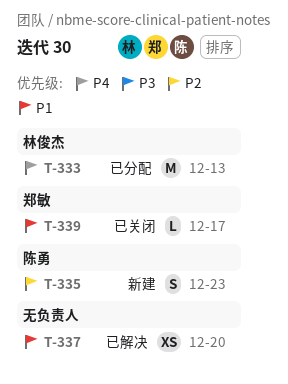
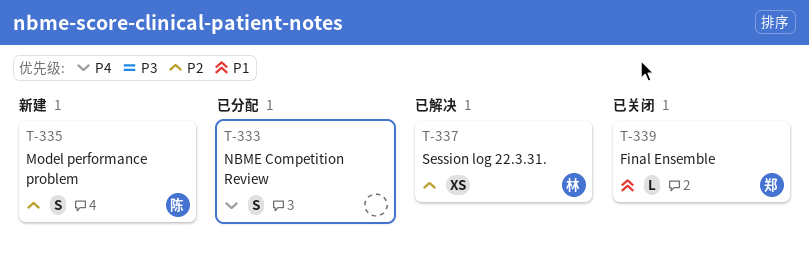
T-333, owner: 林俊杰 -> none
T-333, estimate: M -> S
T-337, owner: none -> 林俊杰
T-337, priority: P1 -> P2

